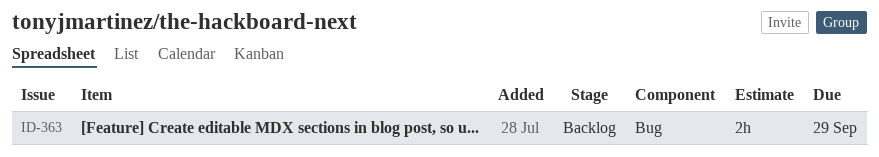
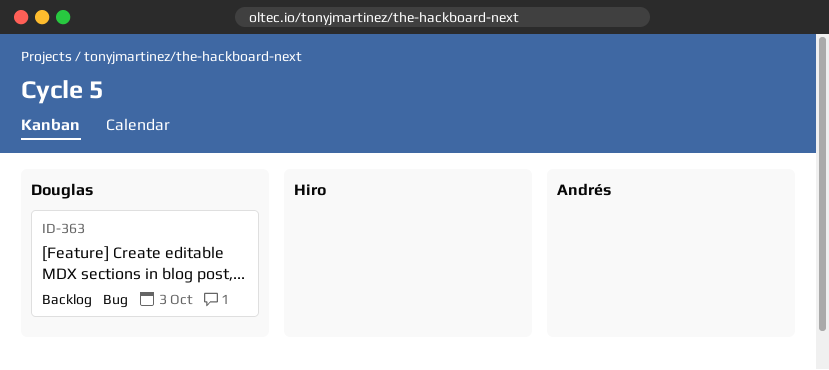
ID-363, due: Sep 29 -> Oct 3

